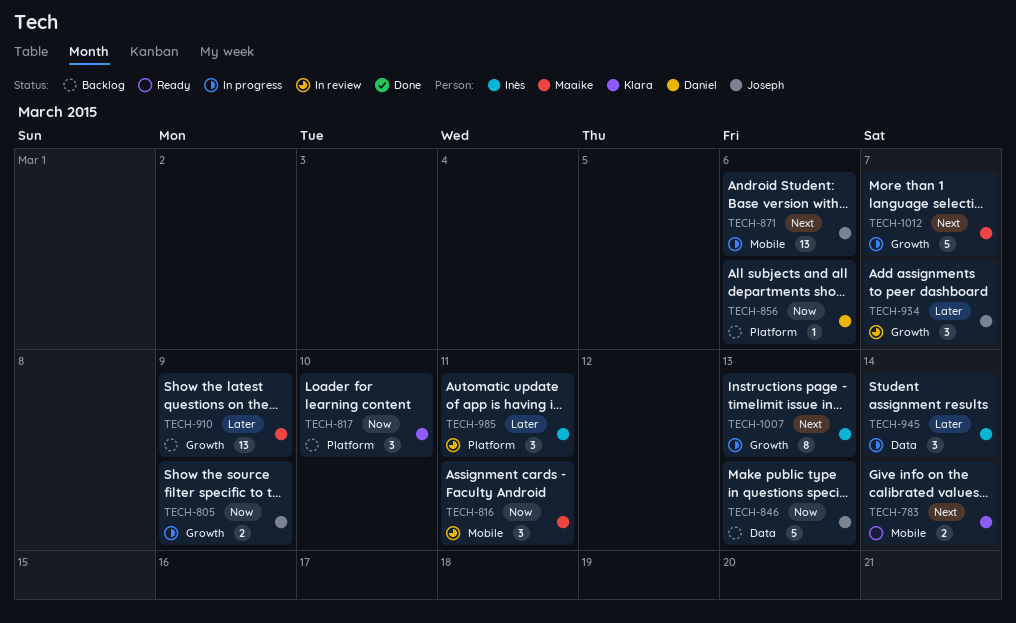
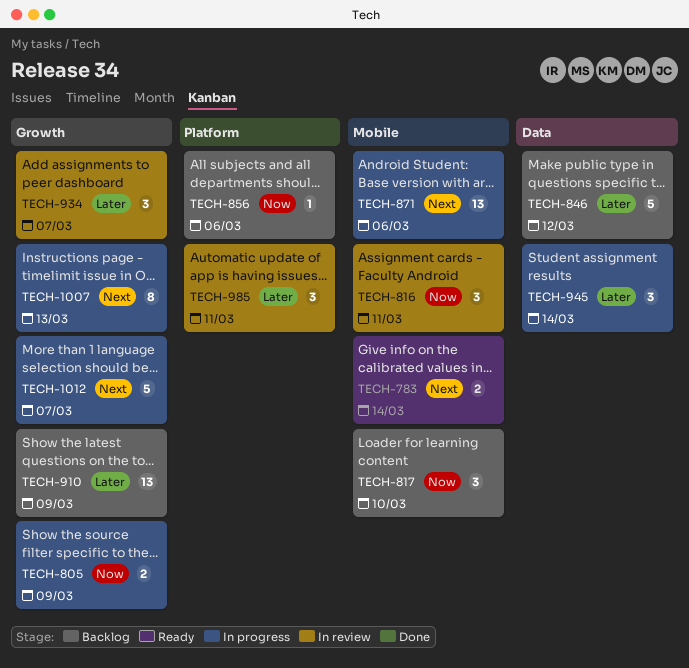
TECH-817, label: Platform -> Mobile
TECH-846, priority: Now -> Later
TECH-846, due: Mar 13 -> Mar 12

